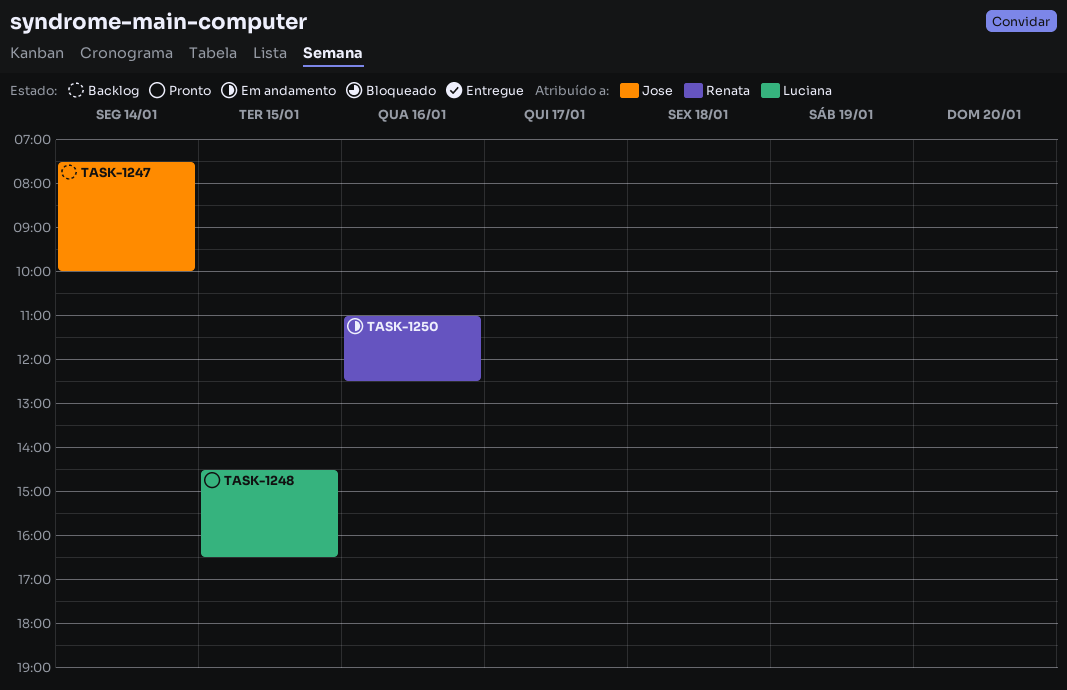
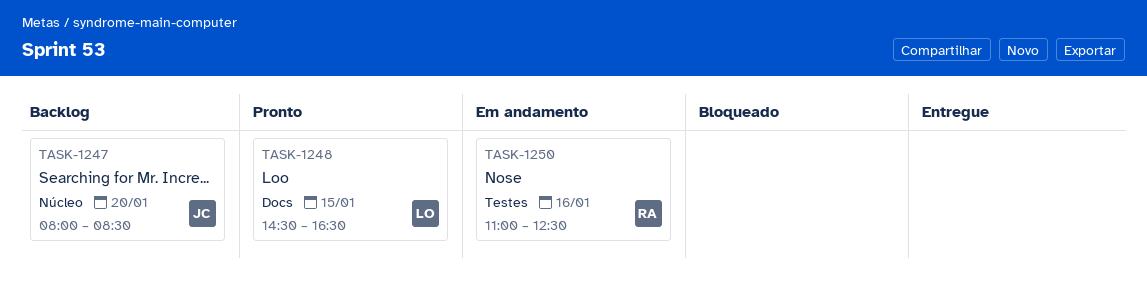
TASK-1247, day: Jan 14 -> Jan 20
TASK-1247, begins: 07:30 -> 08:00
TASK-1247, ends: 10:00 -> 08:30

